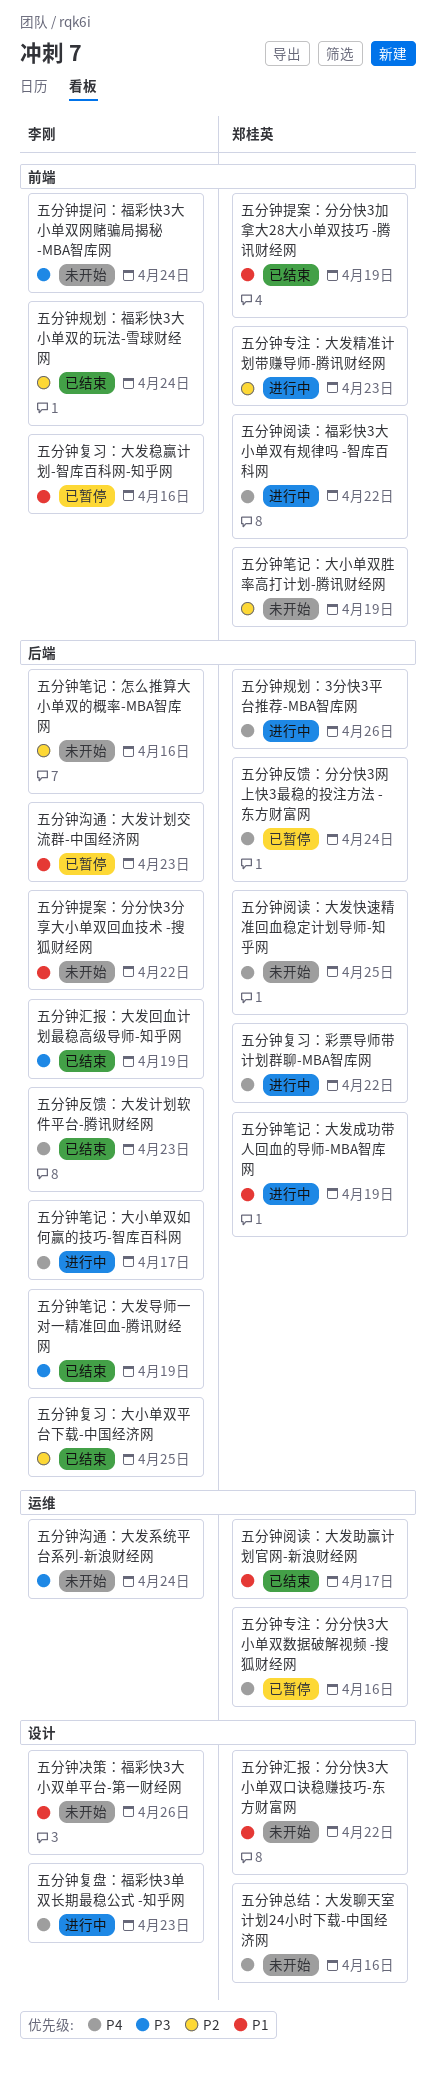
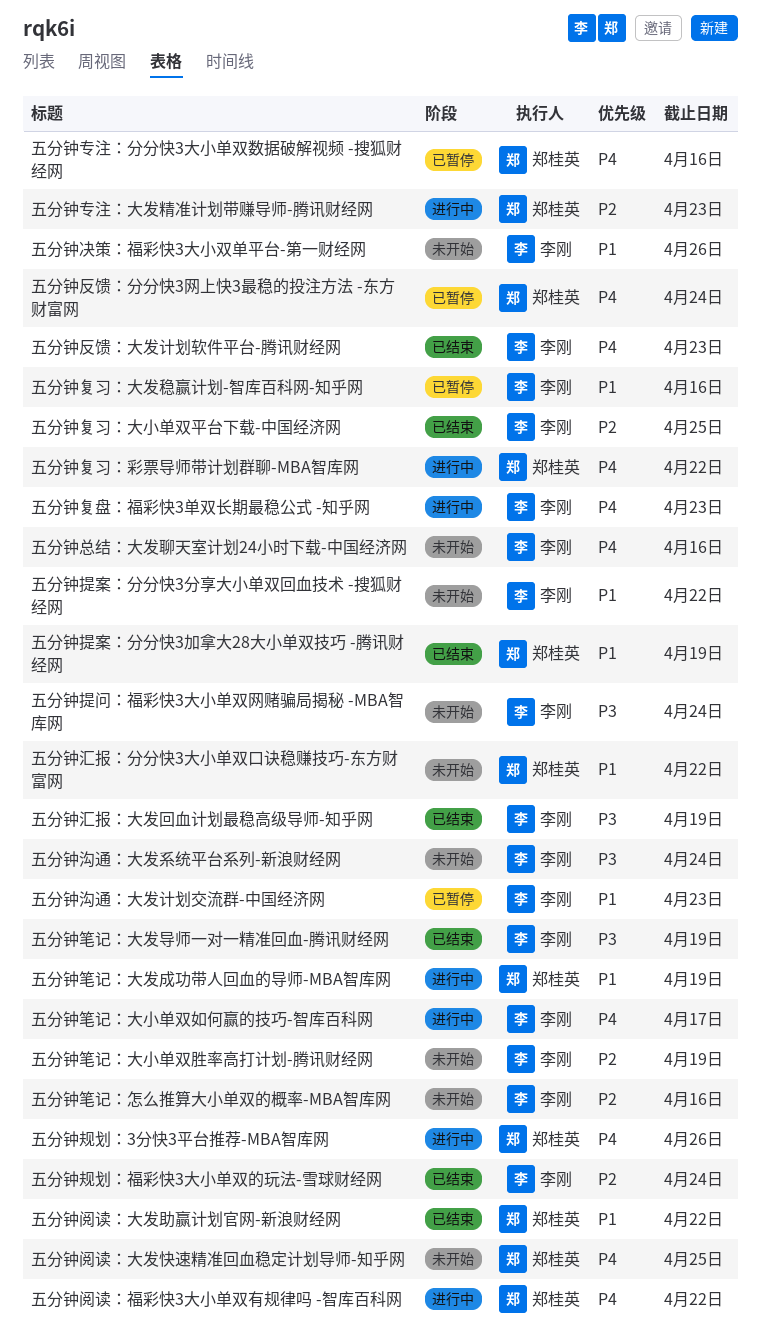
五分钟总结：大发聊天室计划24小时下载-中国经济网, owner: 郑桂英 -> 李刚
五分钟笔记：大小单双胜率高打计划-腾讯财经网, owner: 郑桂英 -> 李刚
五分钟阅读：大发助赢计划官网-新浪财经网, due: Apr 17 -> Apr 22

